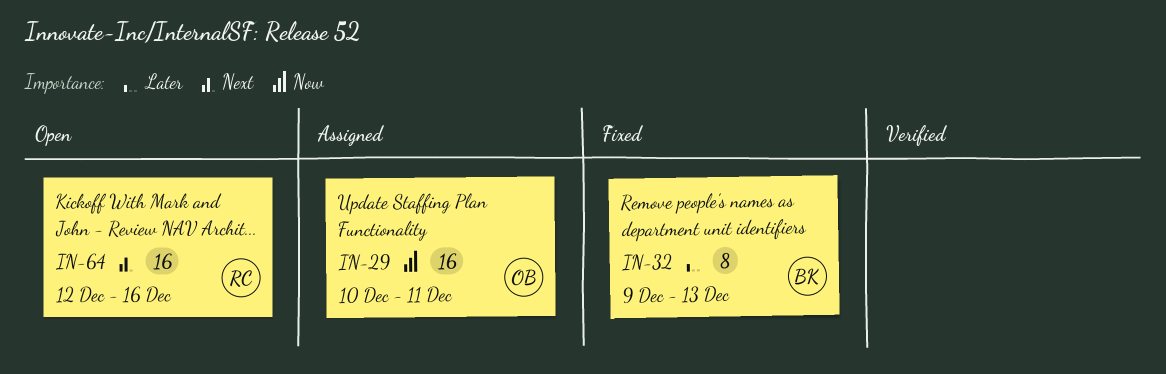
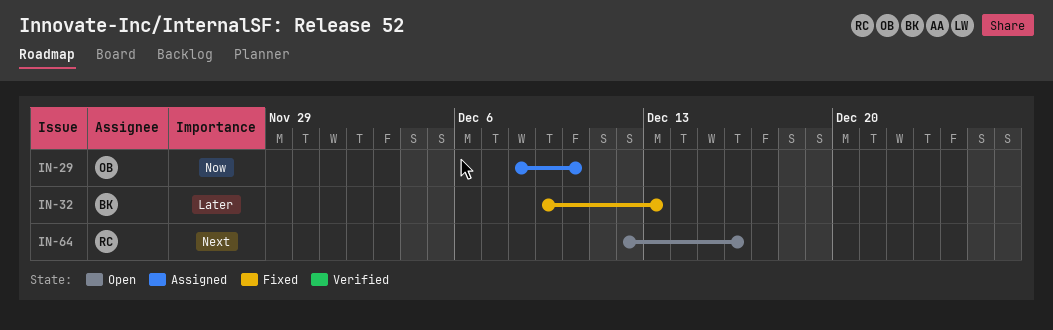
IN-29, start: Dec 10 -> Dec 8
IN-29, due: Dec 11 -> Dec 10

